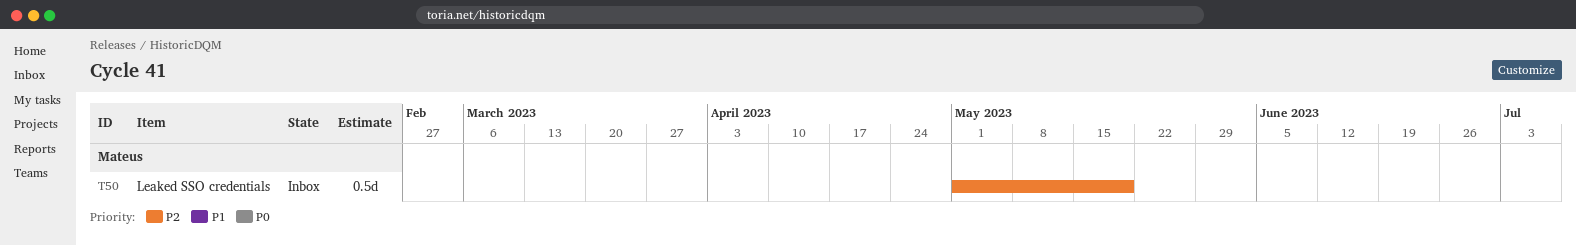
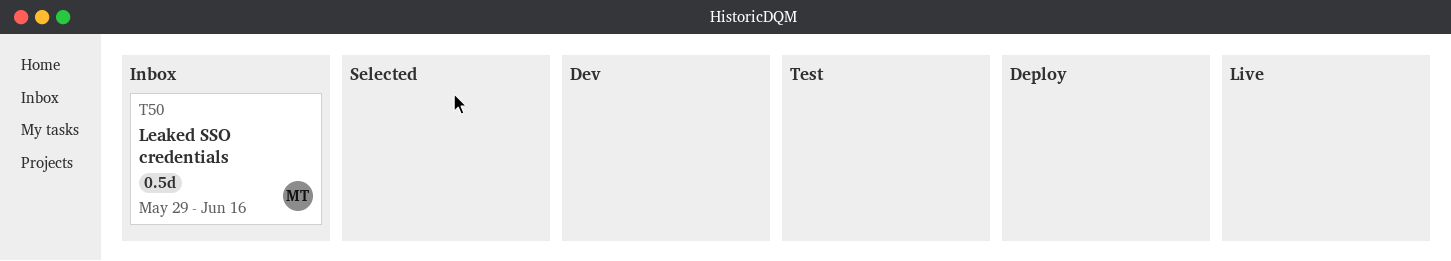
T50, start: May 1 -> May 29
T50, due: May 19 -> Jun 16

